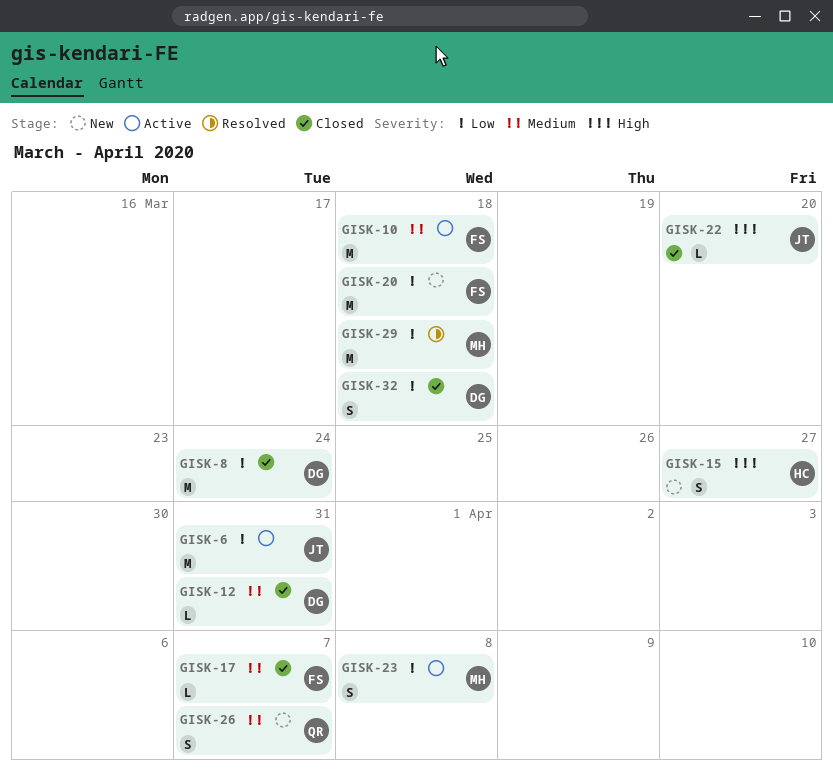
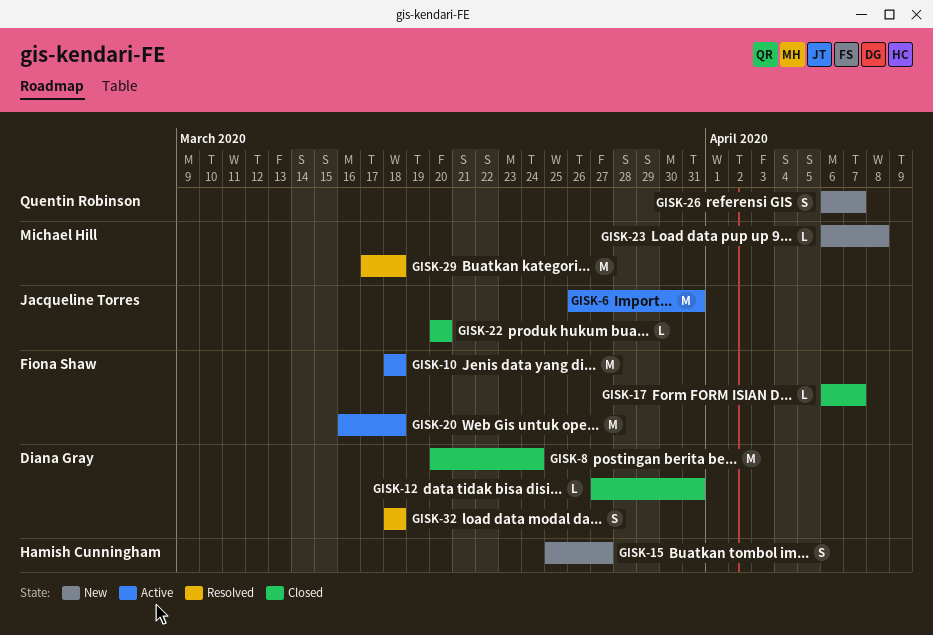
GISK-20, status: New -> Active
GISK-23, status: Active -> New
GISK-23, estimate: S -> L
GISK-32, status: Closed -> Resolved

